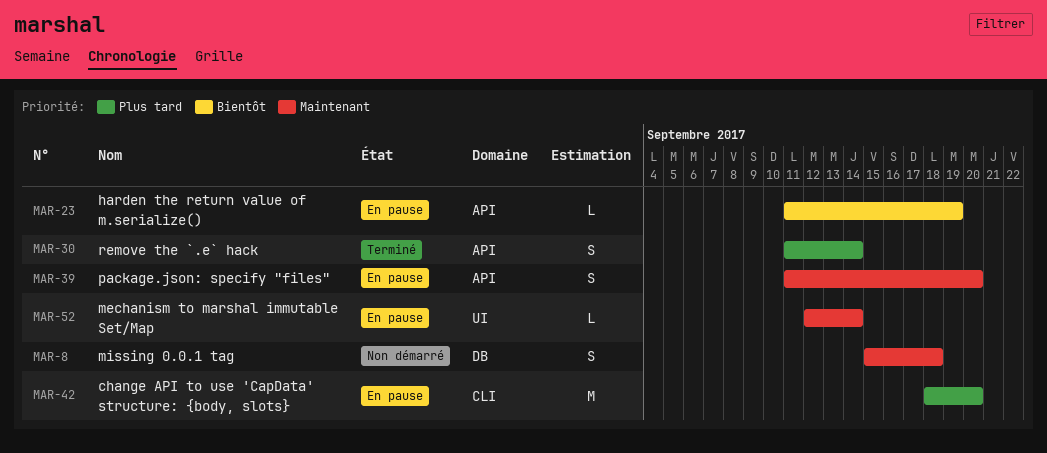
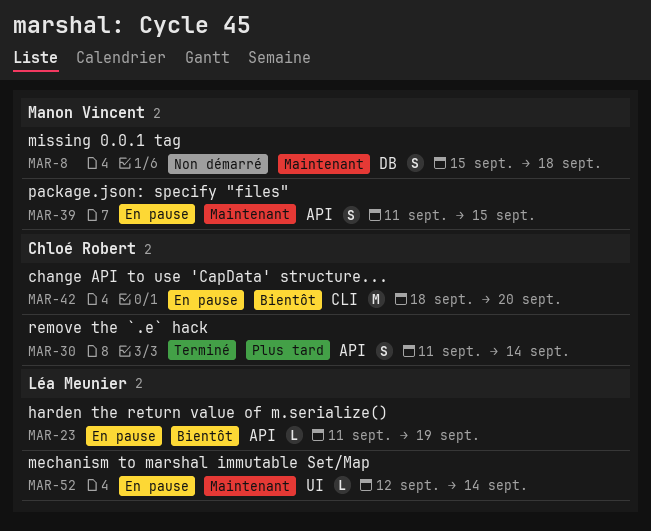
MAR-39, due: Sep 20 -> Sep 15
MAR-42, priority: Plus tard -> Bientôt

